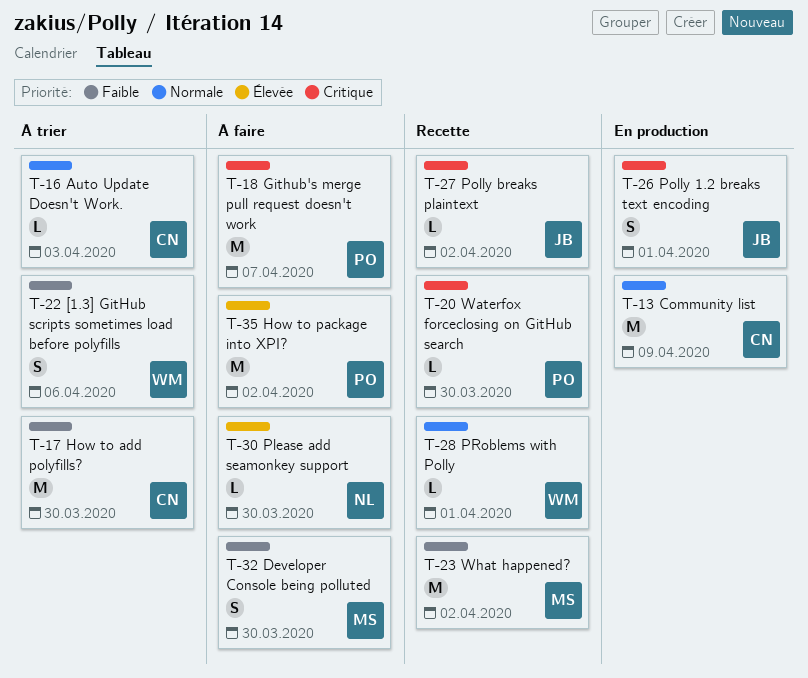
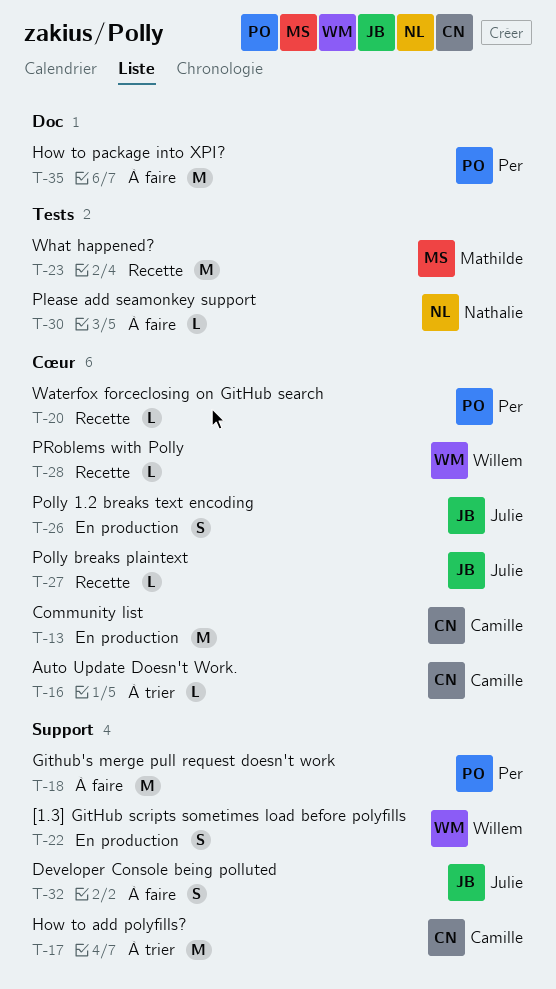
T-22, status: À trier -> En production
T-32, owner: Mathilde -> Julie

